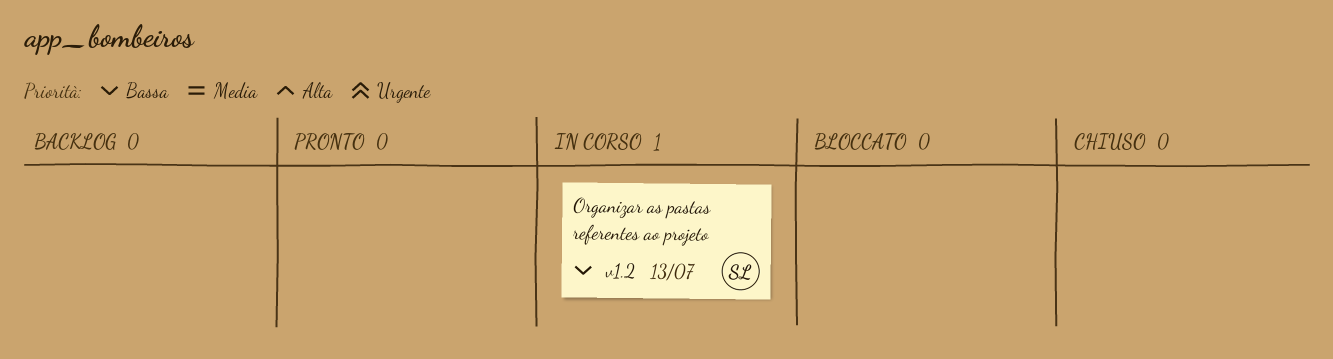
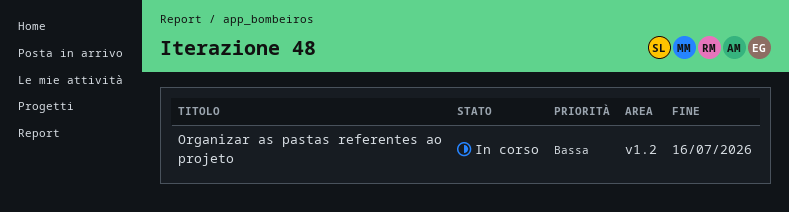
Organizar as pastas referentes ao projeto, due: Jul 13 -> Jul 16

